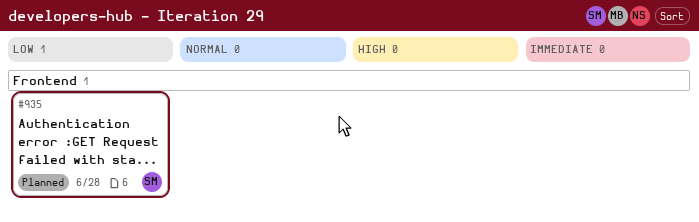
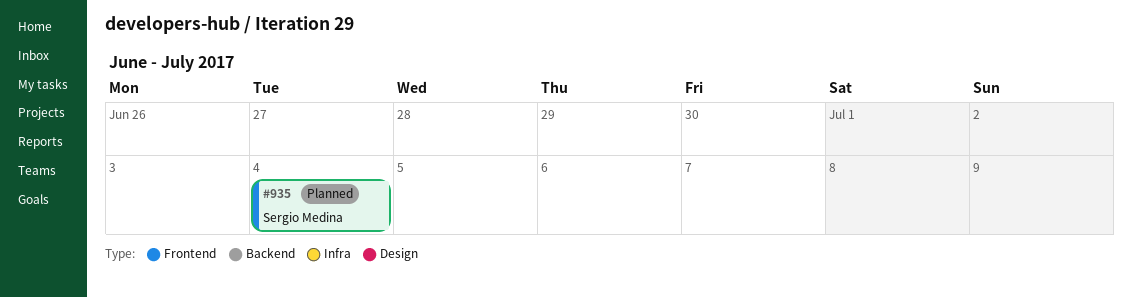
#935, due: Jun 28 -> Jul 4

